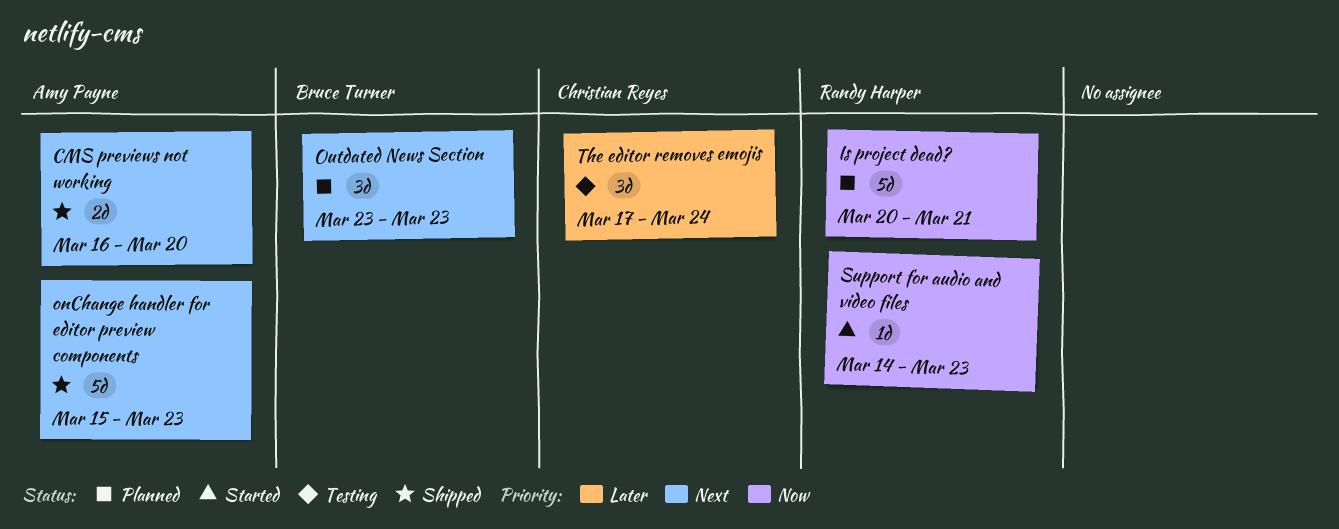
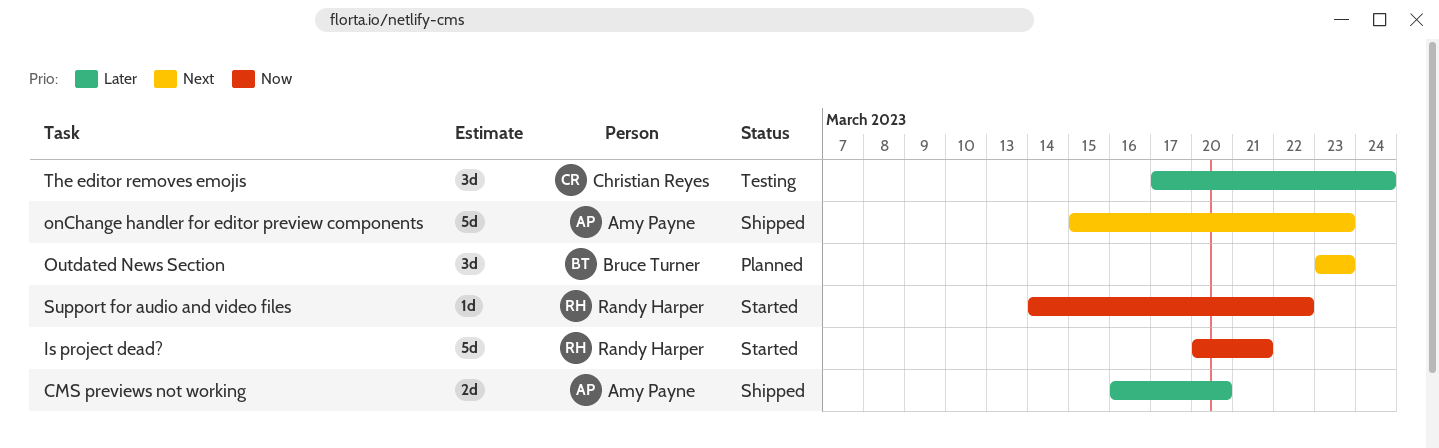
CMS previews not working, priority: Next -> Later
Is project dead?, status: Planned -> Started
Support for audio and video files, due: Mar 23 -> Mar 22

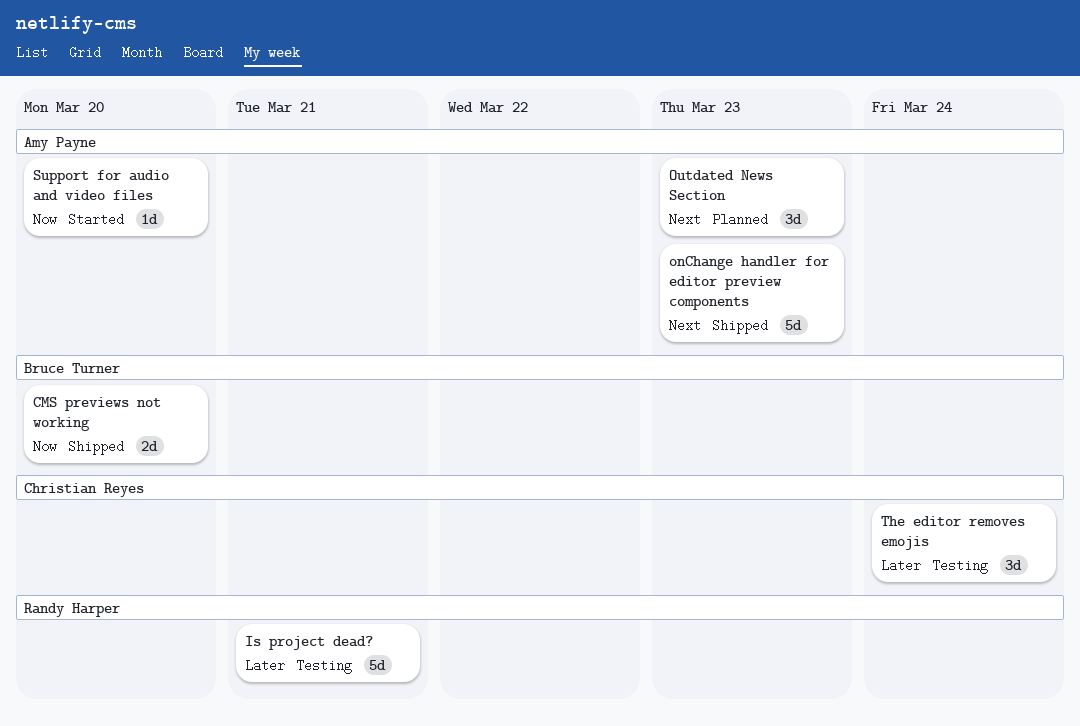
CMS previews not working, owner: Amy Payne -> Bruce Turner
CMS previews not working, priority: Later -> Now
Is project dead?, status: Started -> Testing
Is project dead?, priority: Now -> Later
Outdated News Section, owner: Bruce Turner -> Amy Payne
Support for audio and video files, owner: Randy Harper -> Amy Payne
Support for audio and video files, due: Mar 22 -> Mar 20

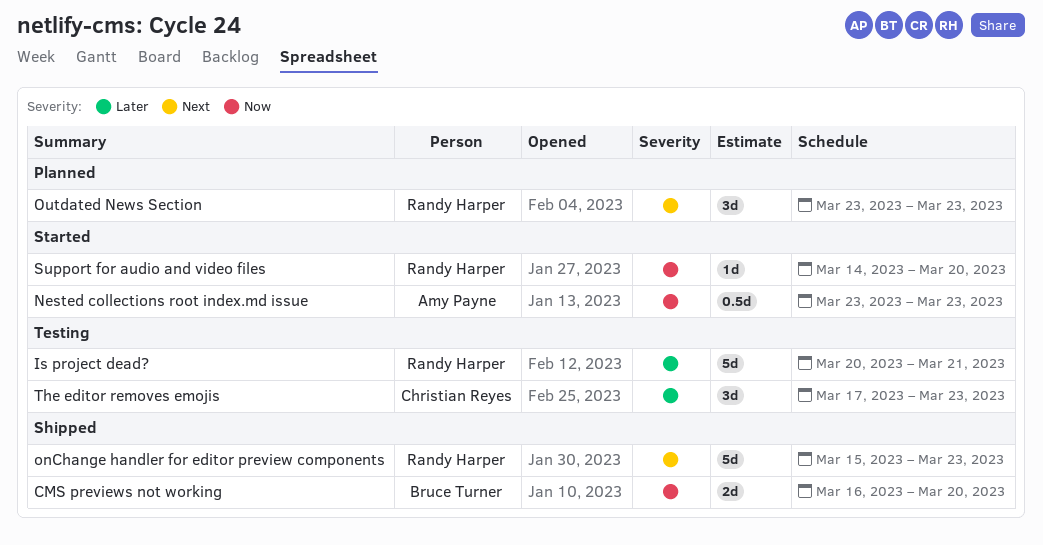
Nested collections root index.md issue: none -> present
onChange handler for editor preview components, owner: Amy Payne -> Randy Harper
Outdated News Section, owner: Amy Payne -> Randy Harper
Support for audio and video files, owner: Amy Payne -> Randy Harper
The editor removes emojis, due: Mar 24 -> Mar 23

